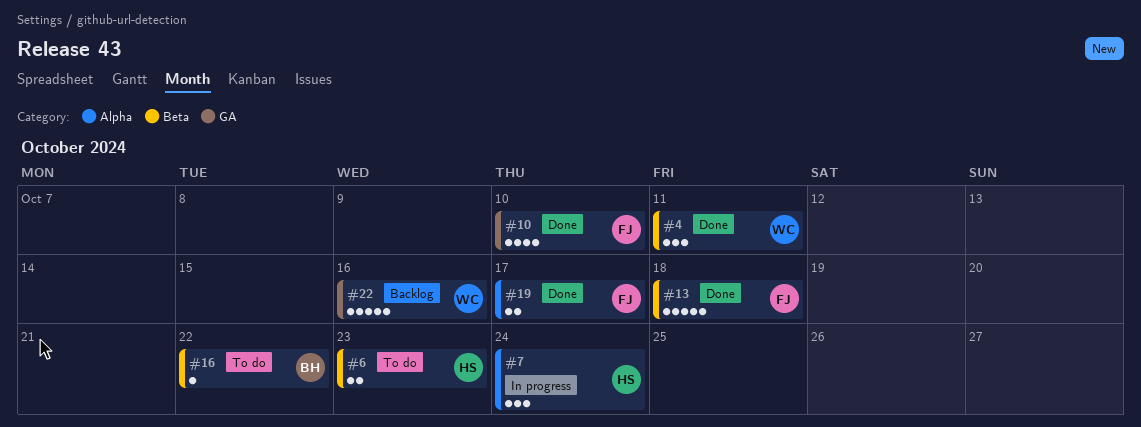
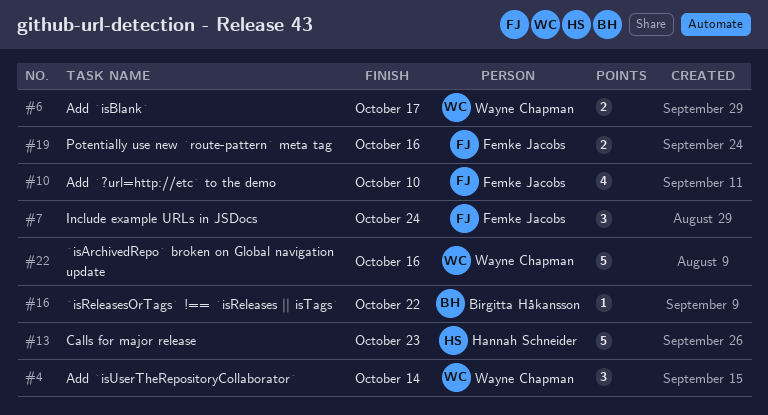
#4, due: Oct 11 -> Oct 14
#6, owner: Hannah Schneider -> Wayne Chapman
#6, due: Oct 23 -> Oct 17
#7, owner: Hannah Schneider -> Femke Jacobs
#13, owner: Femke Jacobs -> Hannah Schneider
#13, due: Oct 18 -> Oct 23
#19, due: Oct 17 -> Oct 16

